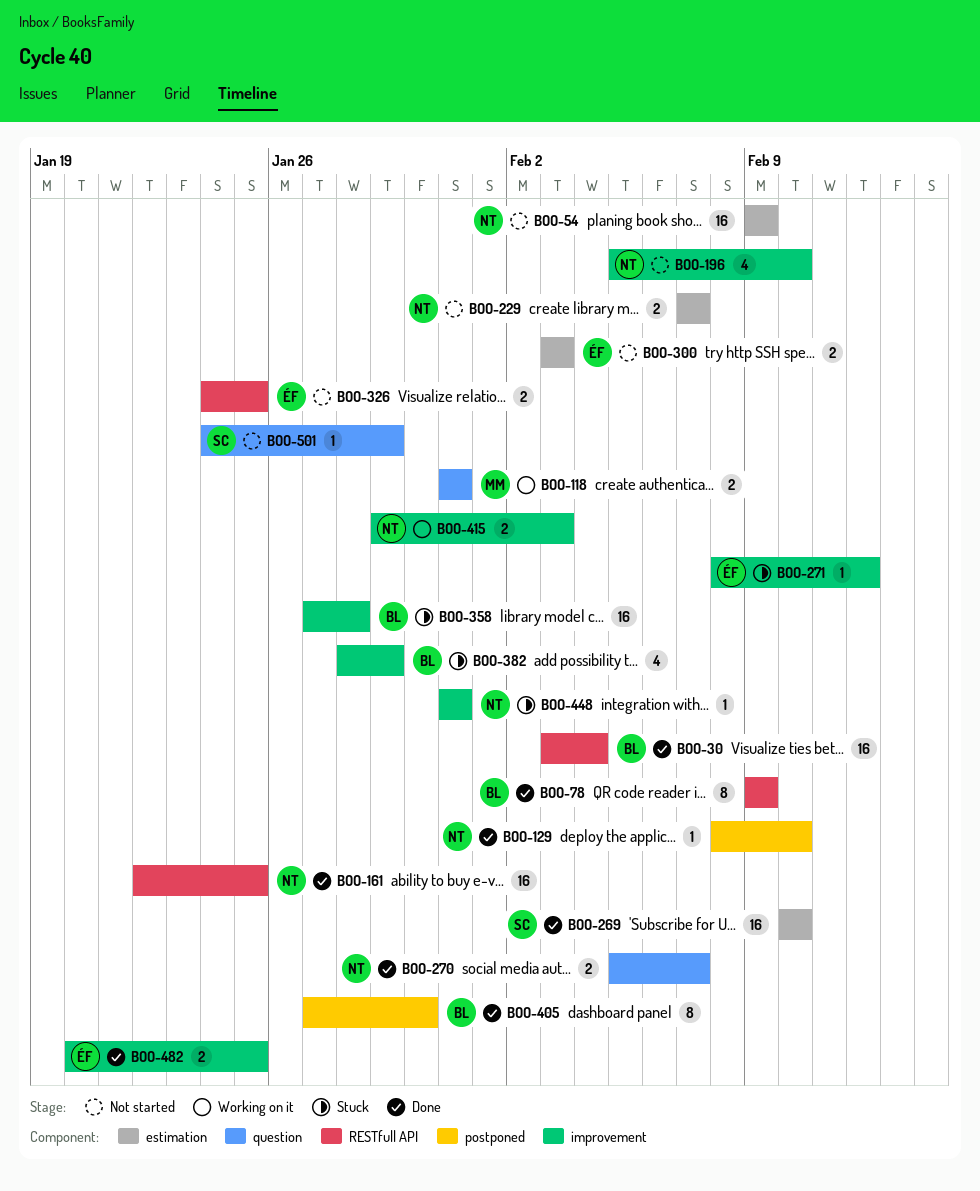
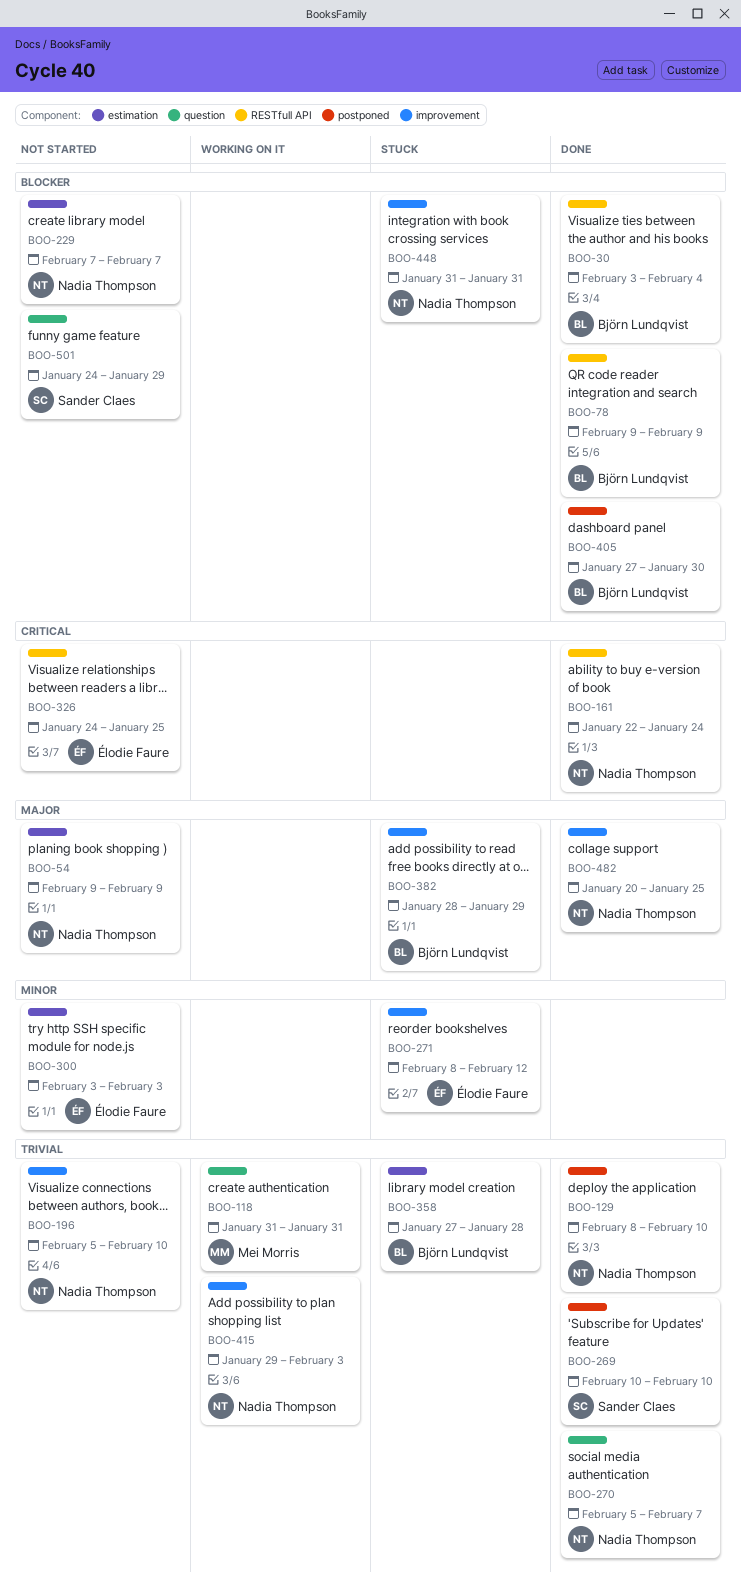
BOO-161, due: Jan 25 -> Jan 24
BOO-269, label: estimation -> postponed
BOO-358, label: improvement -> estimation
BOO-482, owner: Élodie Faure -> Nadia Thompson

